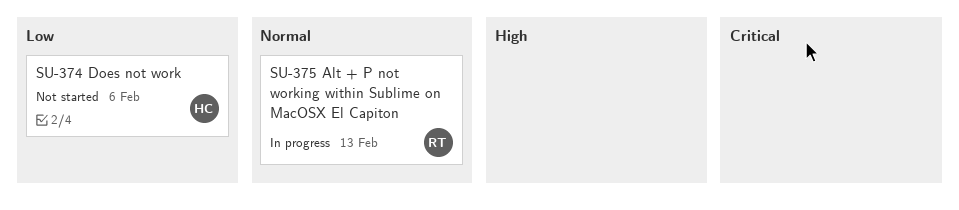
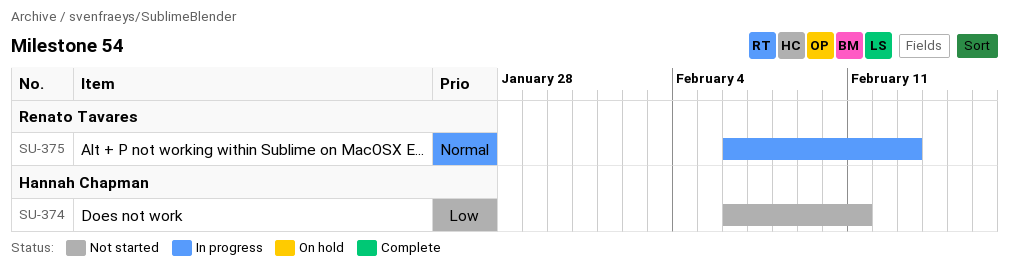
SU-374, due: Feb 6 -> Feb 11

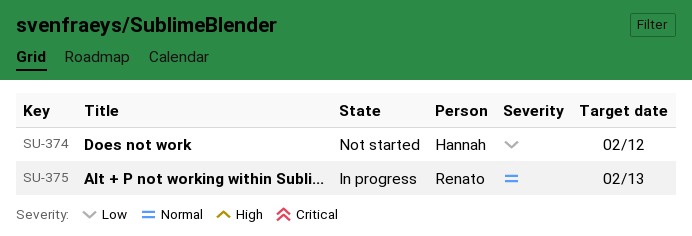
SU-374, due: Feb 11 -> Feb 12

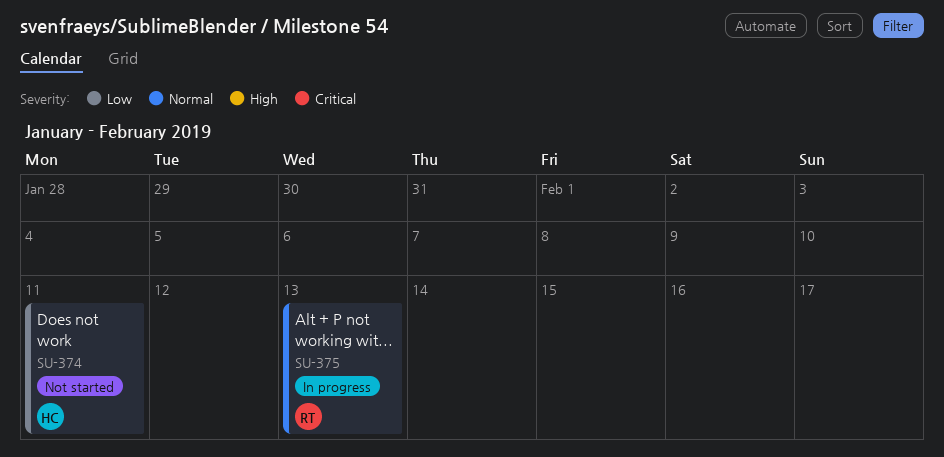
SU-374, due: Feb 12 -> Feb 11

